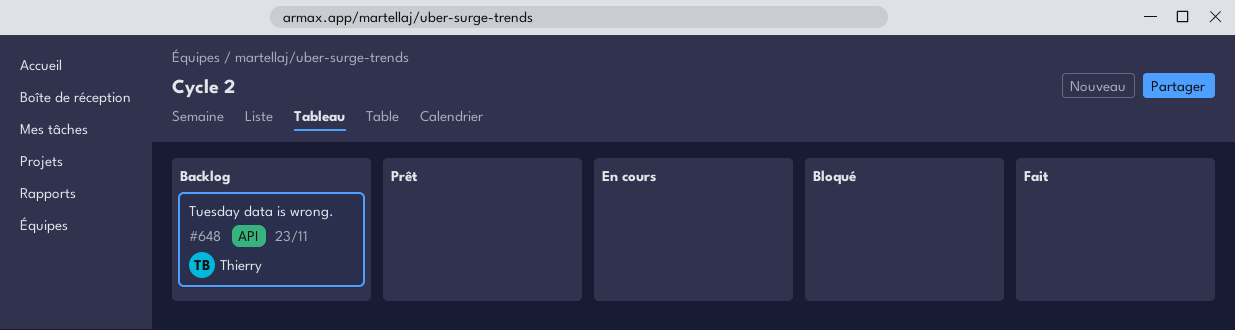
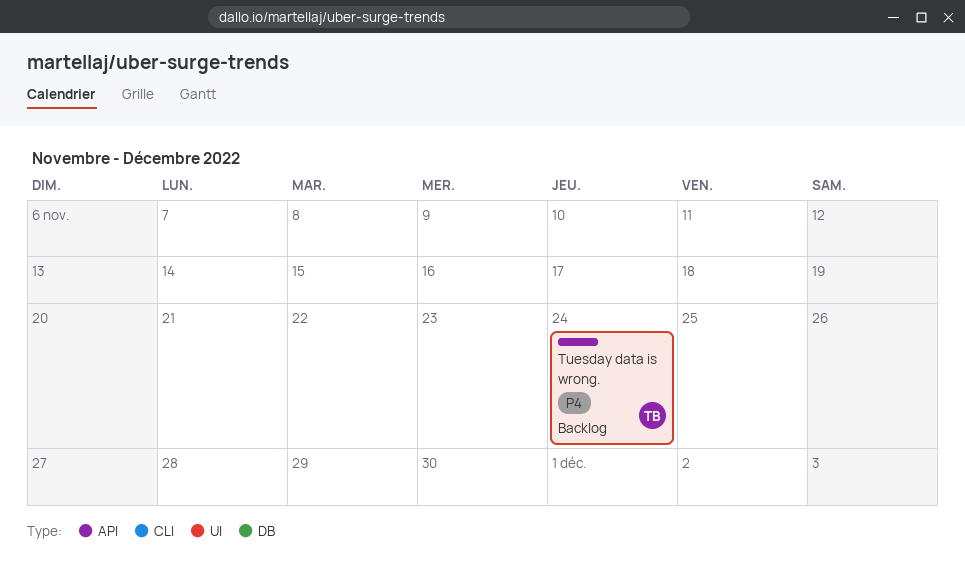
Tuesday data is wrong., due: Nov 23 -> Nov 24

